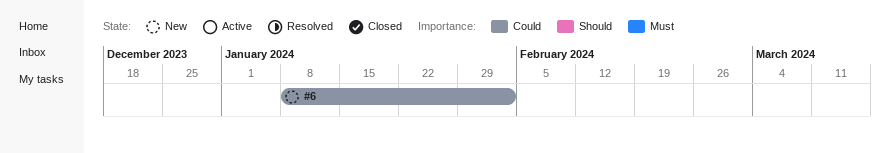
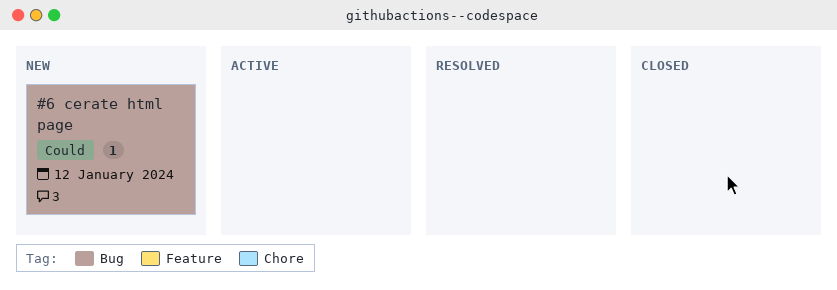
#6, due: Feb 2 -> Jan 12

